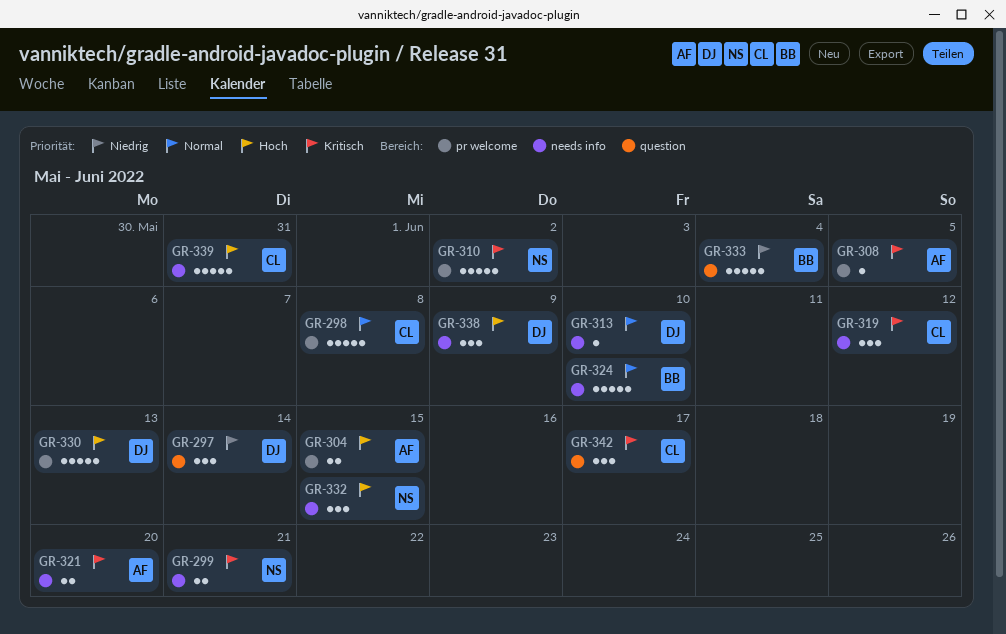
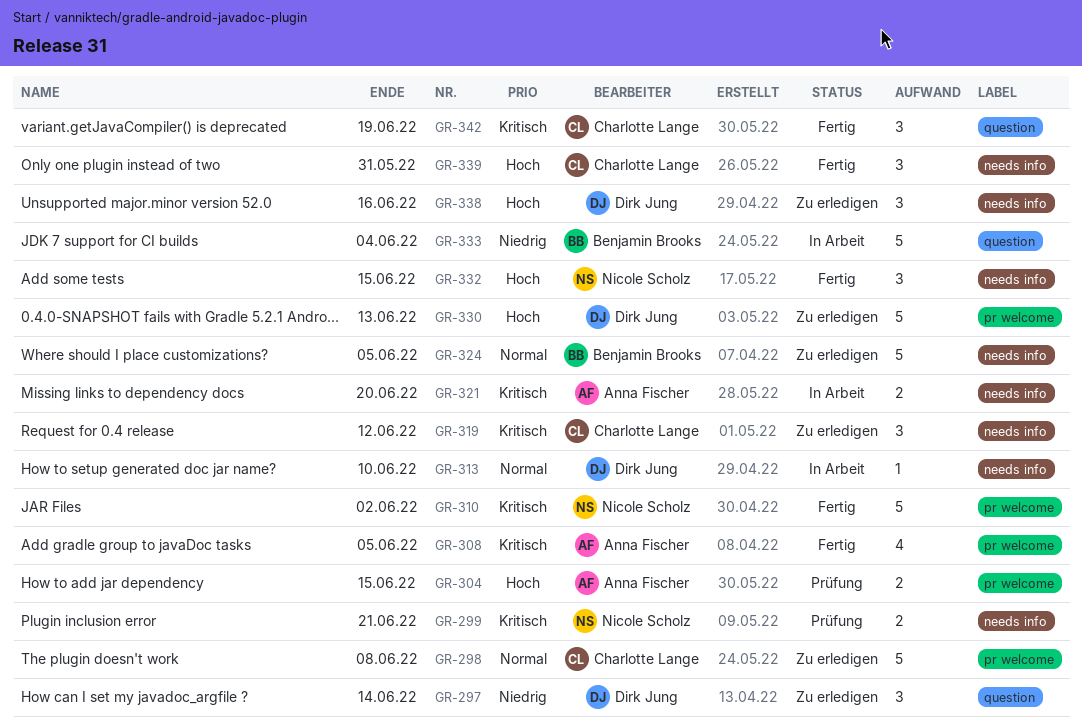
GR-308, estimate: 1 -> 4
GR-324, due: Jun 10 -> Jun 5
GR-338, due: Jun 9 -> Jun 16
GR-339, estimate: 5 -> 3
GR-342, due: Jun 17 -> Jun 19

